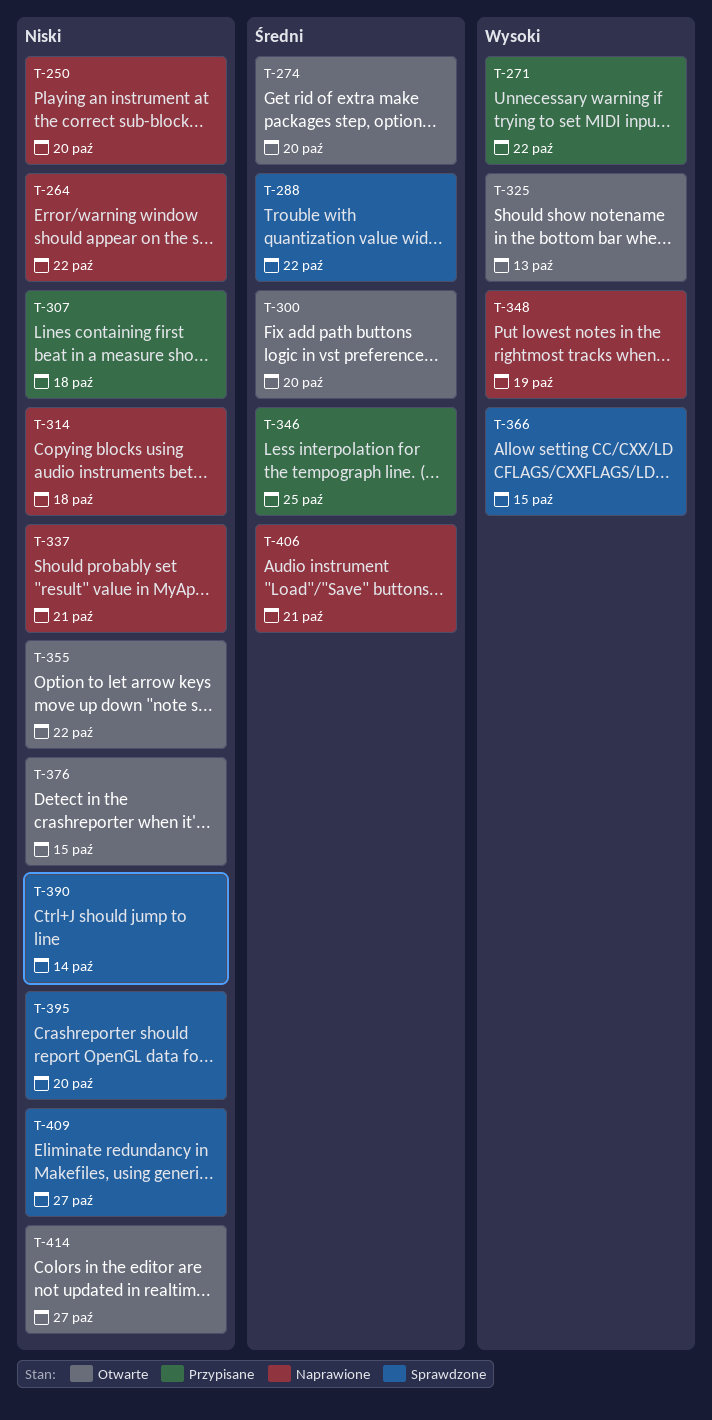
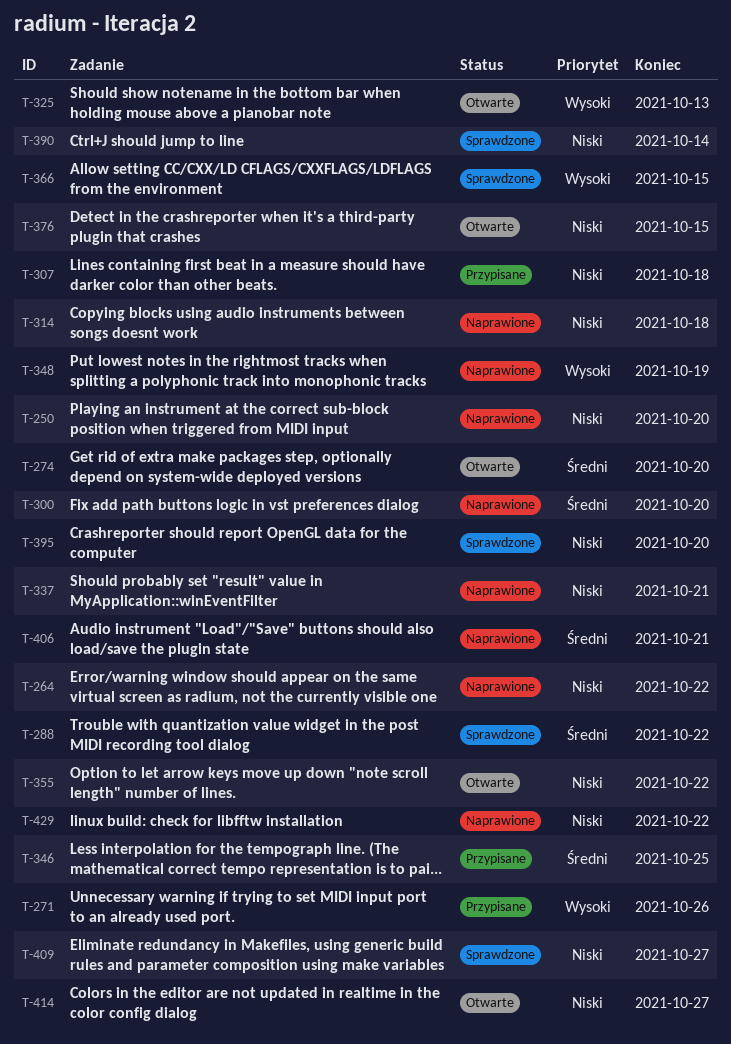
T-271, due: Oct 22 -> Oct 26
T-300, status: Otwarte -> Naprawione
T-429: none -> present

